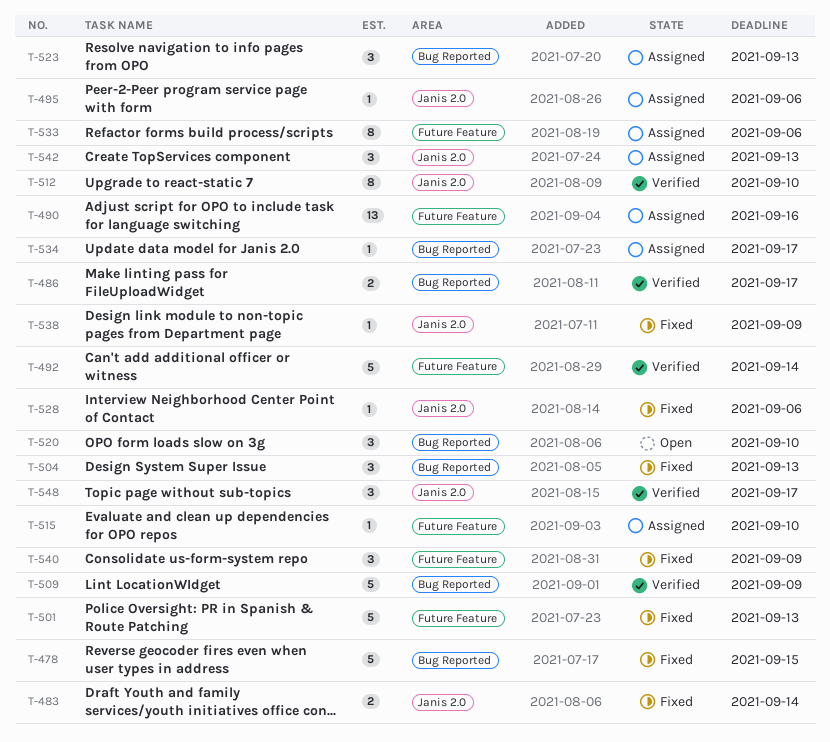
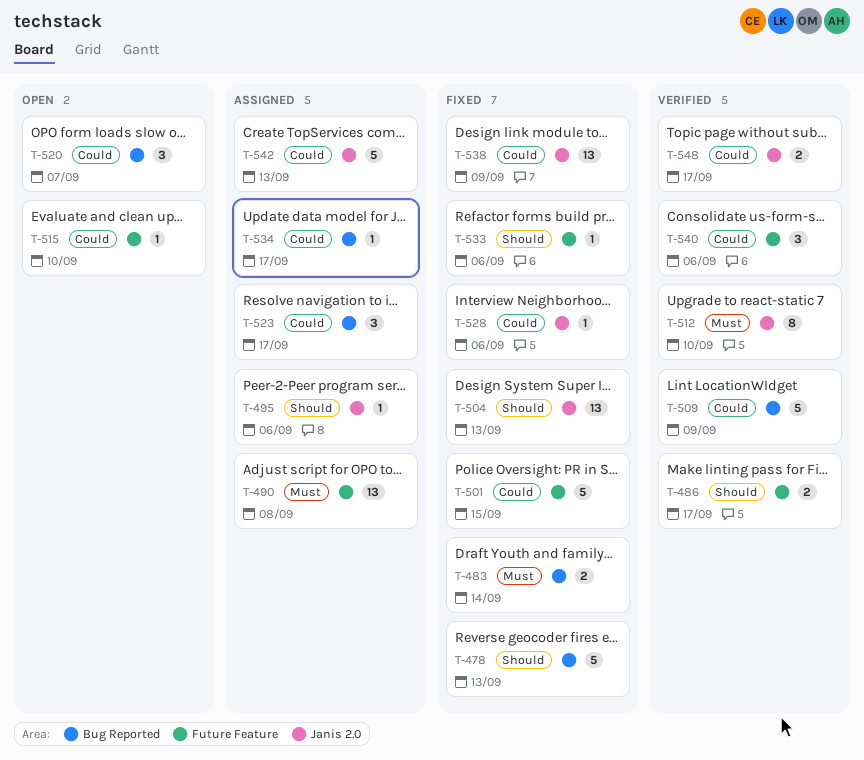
T-478, due: Sep 15 -> Sep 13
T-483, label: Janis 2.0 -> Bug Reported
T-486, label: Bug Reported -> Future Feature
T-490, due: Sep 16 -> Sep 8
T-492: present -> none
T-501, due: Sep 13 -> Sep 15
T-504, label: Bug Reported -> Janis 2.0
T-504, estimate: 3 -> 13
T-515, status: Assigned -> Open
T-520, due: Sep 10 -> Sep 7
T-523, due: Sep 13 -> Sep 17
T-533, status: Assigned -> Fixed
T-533, estimate: 8 -> 1
T-538, estimate: 1 -> 13
T-540, status: Fixed -> Verified
T-540, due: Sep 9 -> Sep 6
T-542, estimate: 3 -> 5
T-548, estimate: 3 -> 2

